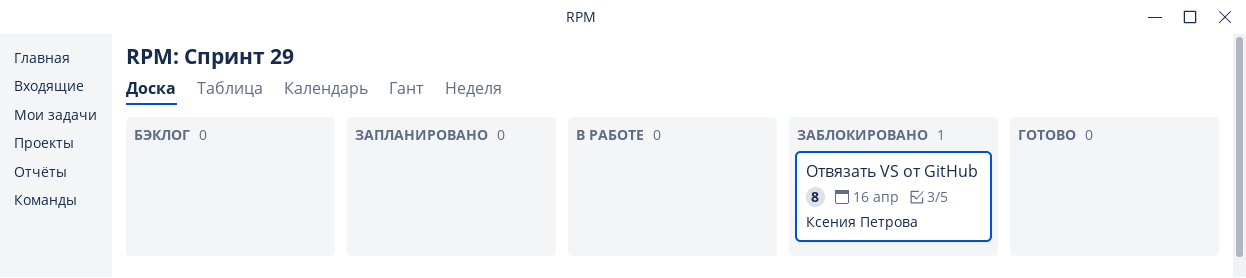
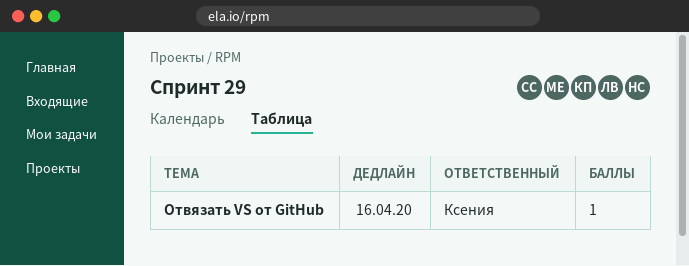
Отвязать VS от GitHub, estimate: 8 -> 1

